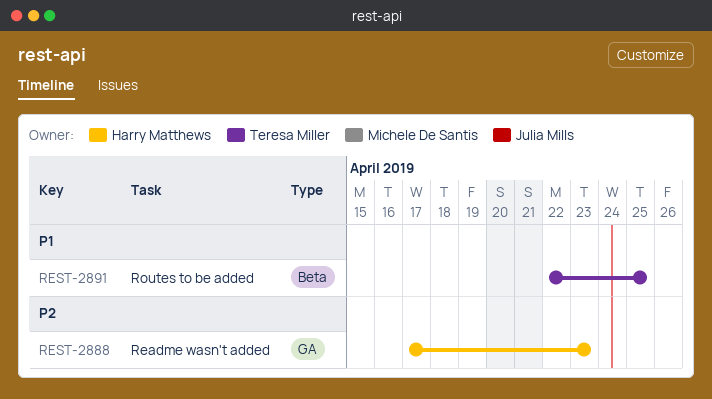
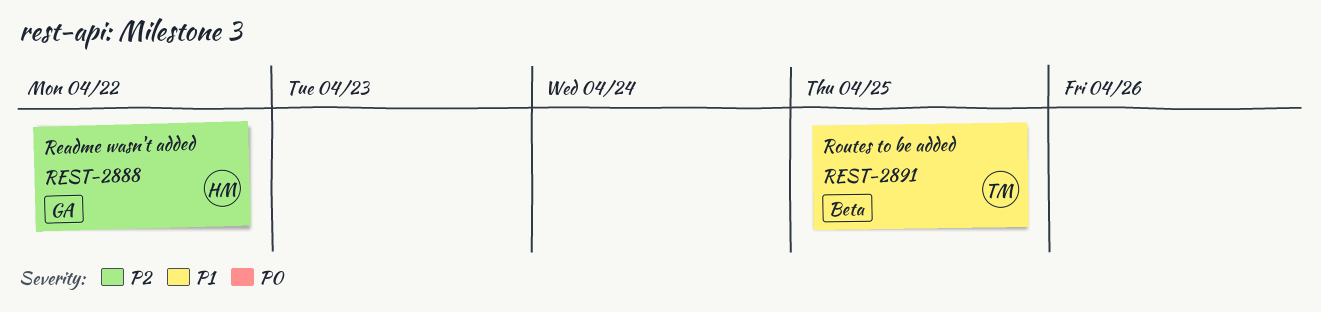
REST-2888, due: Apr 23 -> Apr 22

